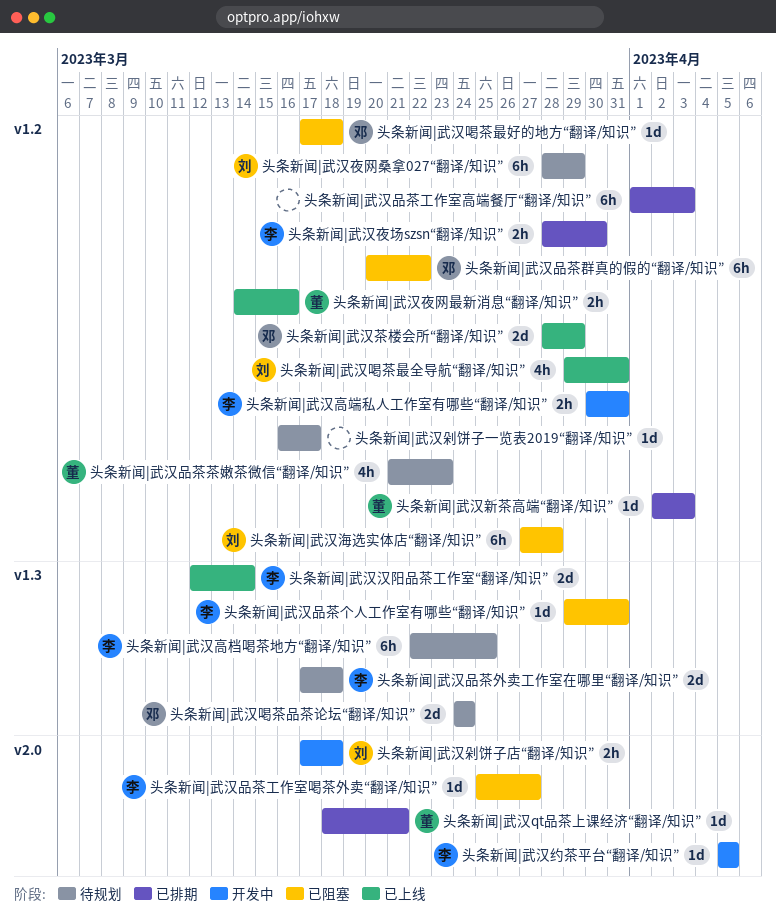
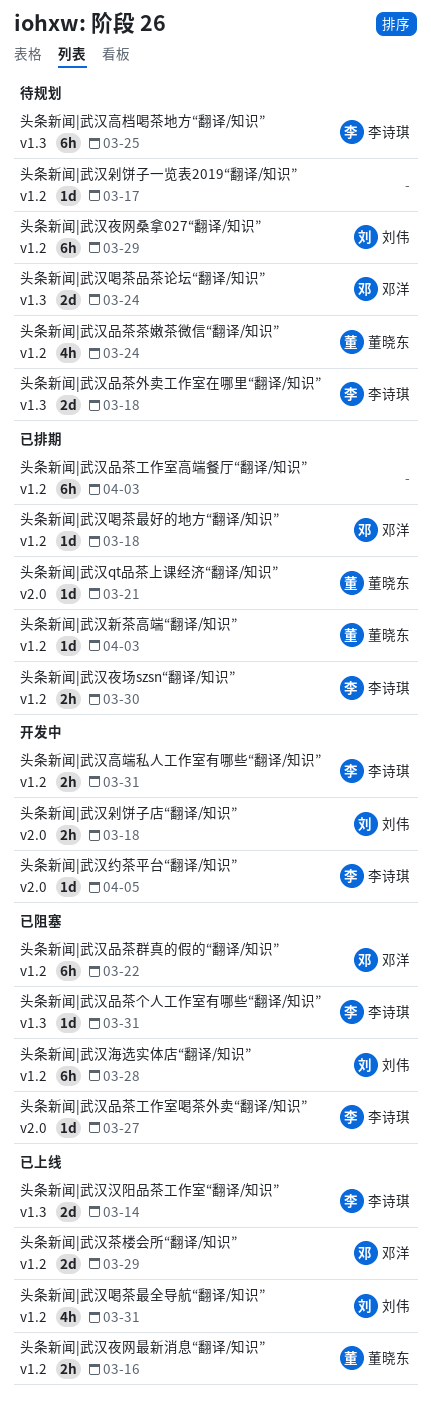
头条新闻|武汉品茶茶嫩茶微信“翻译/知识”, due: Mar 23 -> Mar 24
头条新闻|武汉喝茶最好的地方“翻译/知识”, status: 已阻塞 -> 已排期

